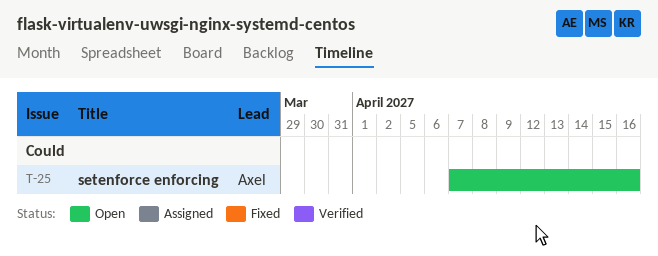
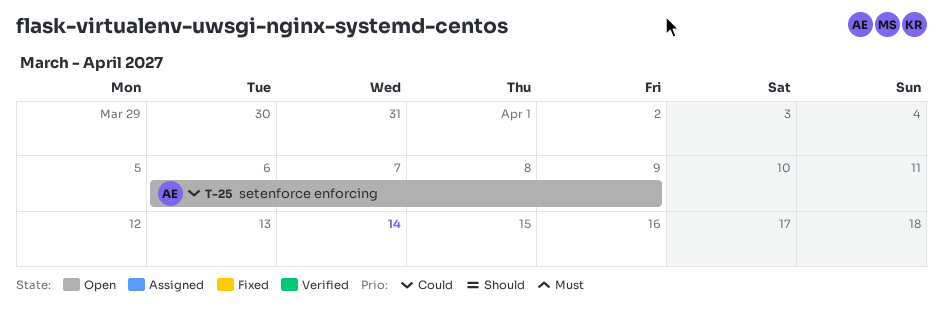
T-25, start: Apr 7 -> Apr 6
T-25, due: Apr 16 -> Apr 9

